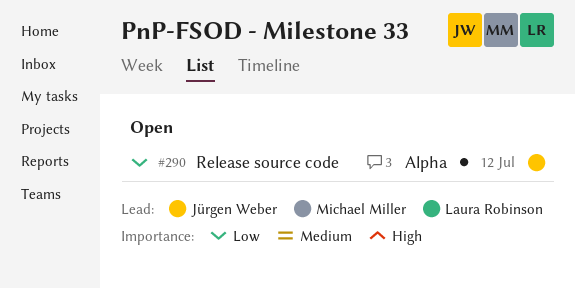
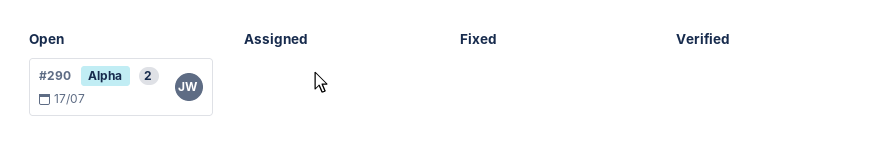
#290, estimate: 1 -> 2
#290, due: Jul 12 -> Jul 17

